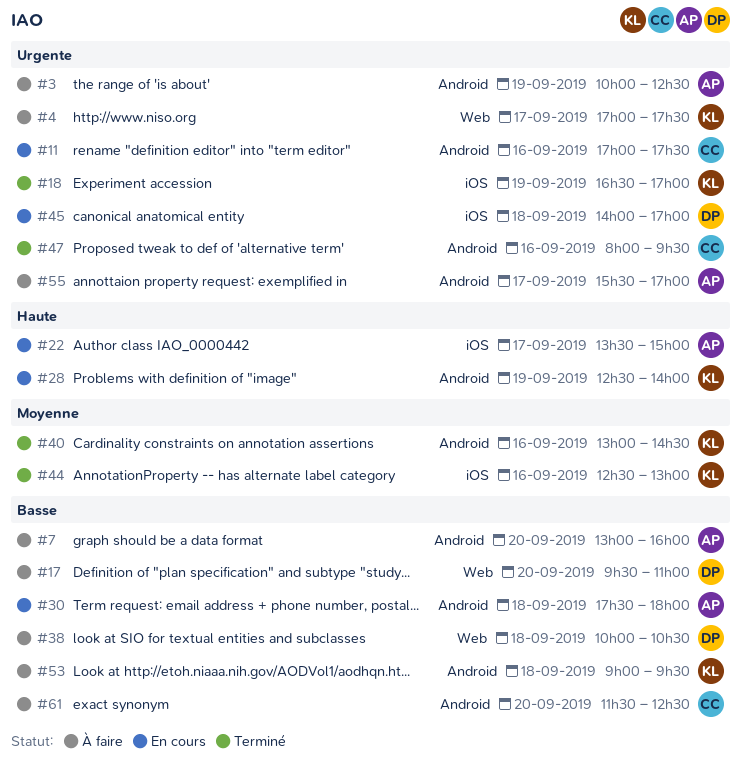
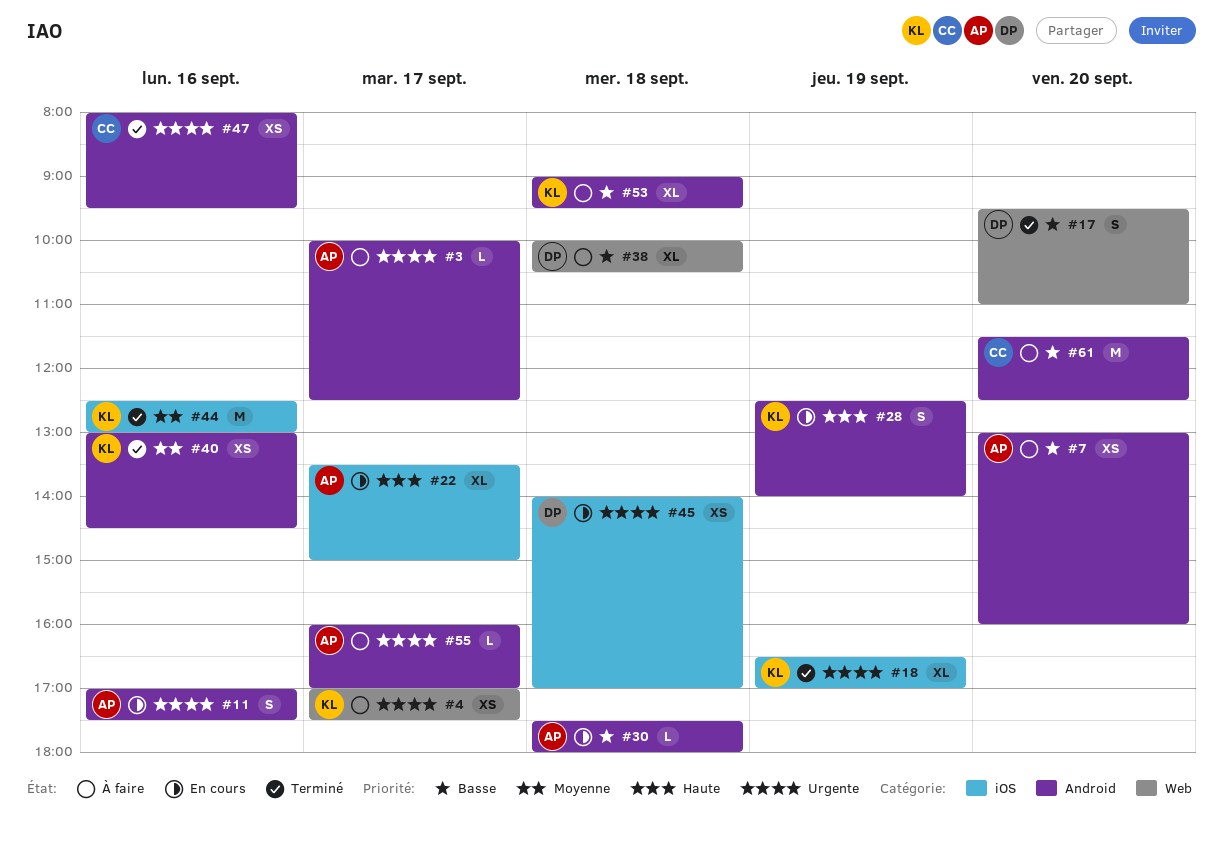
#3, day: Sep 19 -> Sep 17
#11, owner: CC -> AP
#17, status: À faire -> Terminé
#55, begins: 15:30 -> 16:00

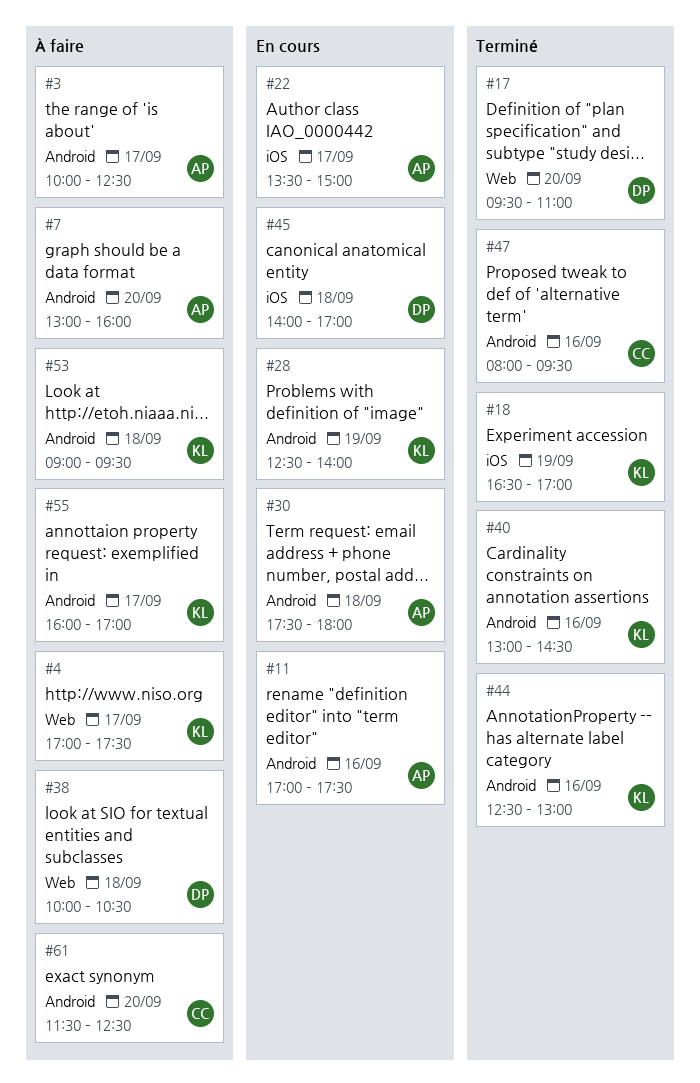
#44, label: iOS -> Android
#55, owner: AP -> KL

